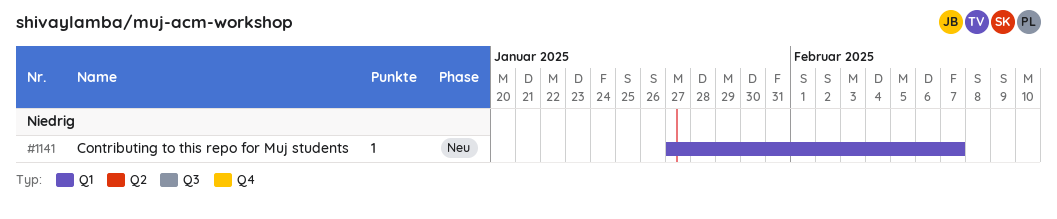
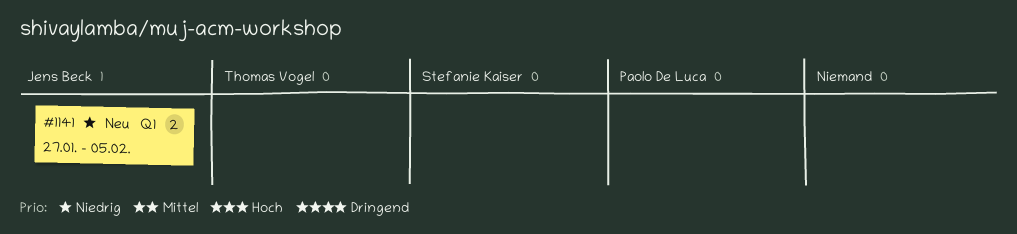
#1141, estimate: 1 -> 2
#1141, due: Feb 7 -> Feb 5

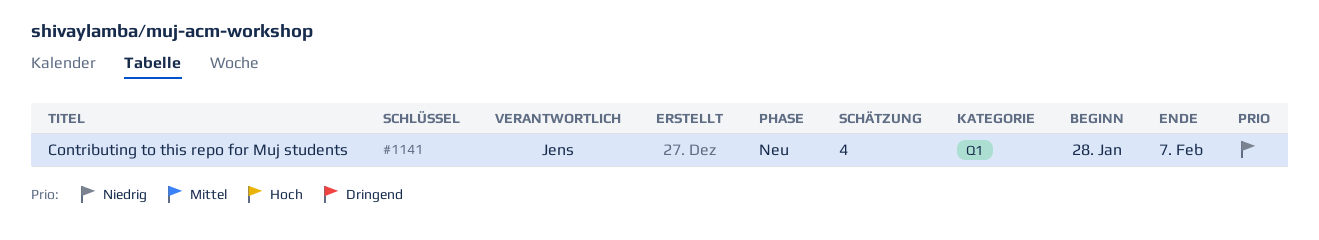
#1141, estimate: 2 -> 4
#1141, start: Jan 27 -> Jan 28
#1141, due: Feb 5 -> Feb 7

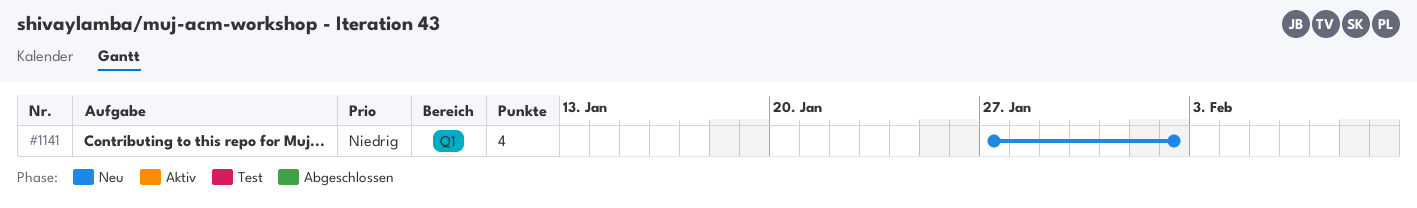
#1141, start: Jan 28 -> Jan 27
#1141, due: Feb 7 -> Feb 2

